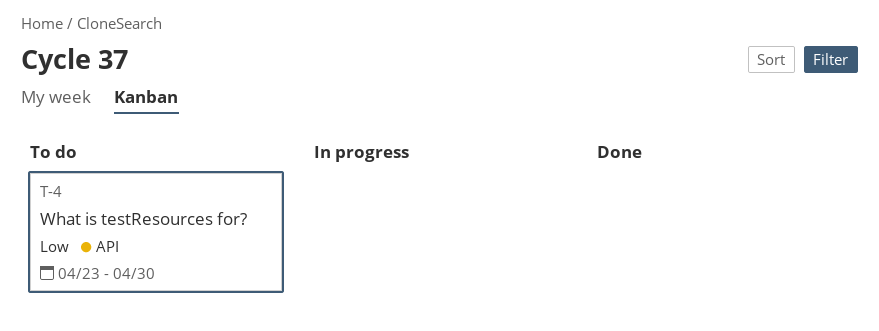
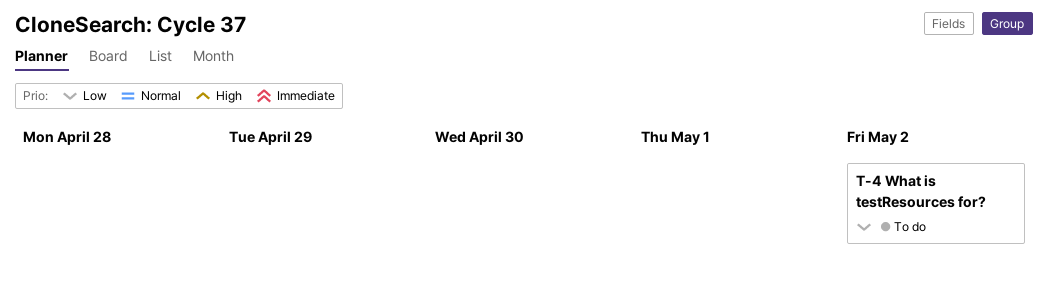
T-4, due: Apr 30 -> May 2

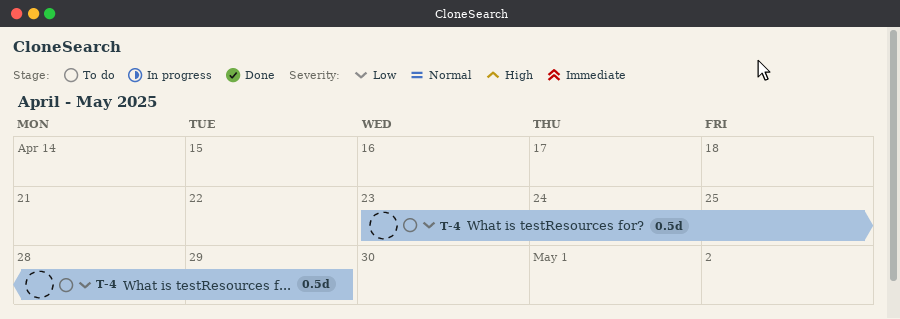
T-4, due: May 2 -> Apr 29

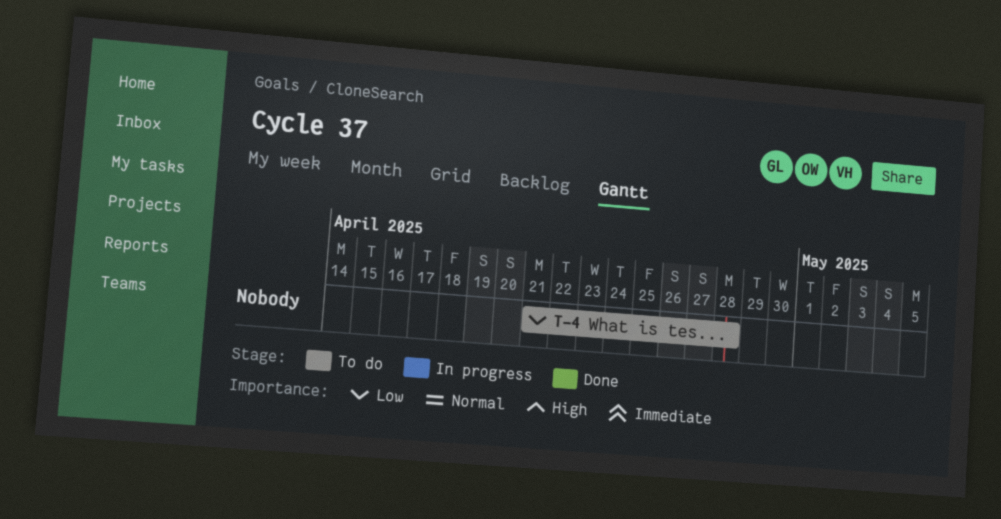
T-4, start: Apr 23 -> Apr 21
T-4, due: Apr 29 -> Apr 28

